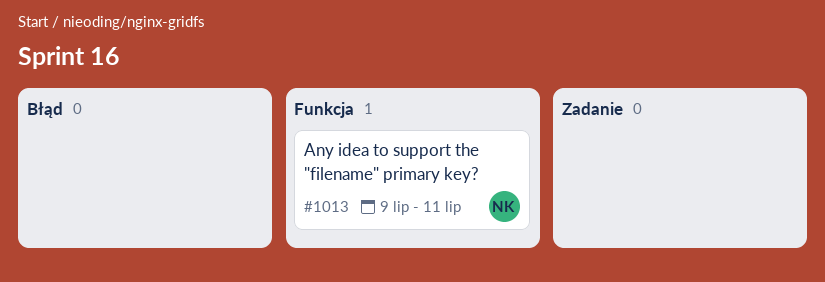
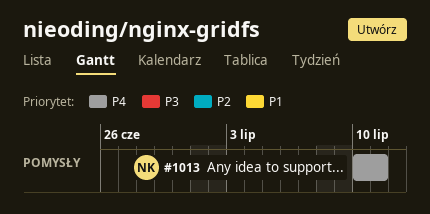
#1013, start: Jul 9 -> Jul 10

